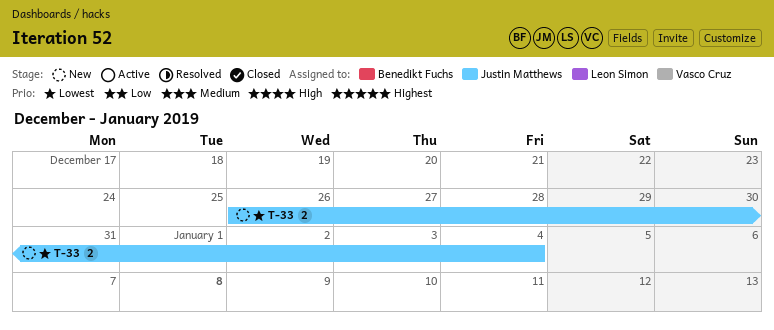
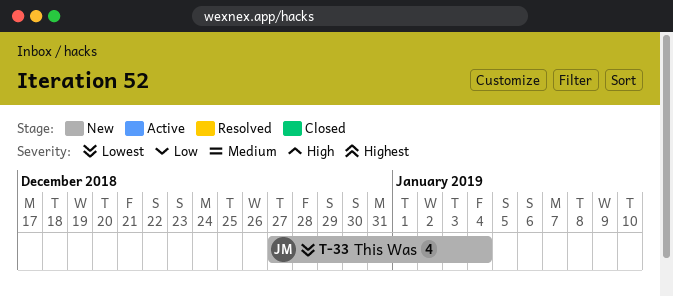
T-33, estimate: 2 -> 4
T-33, start: Dec 26 -> Dec 27

